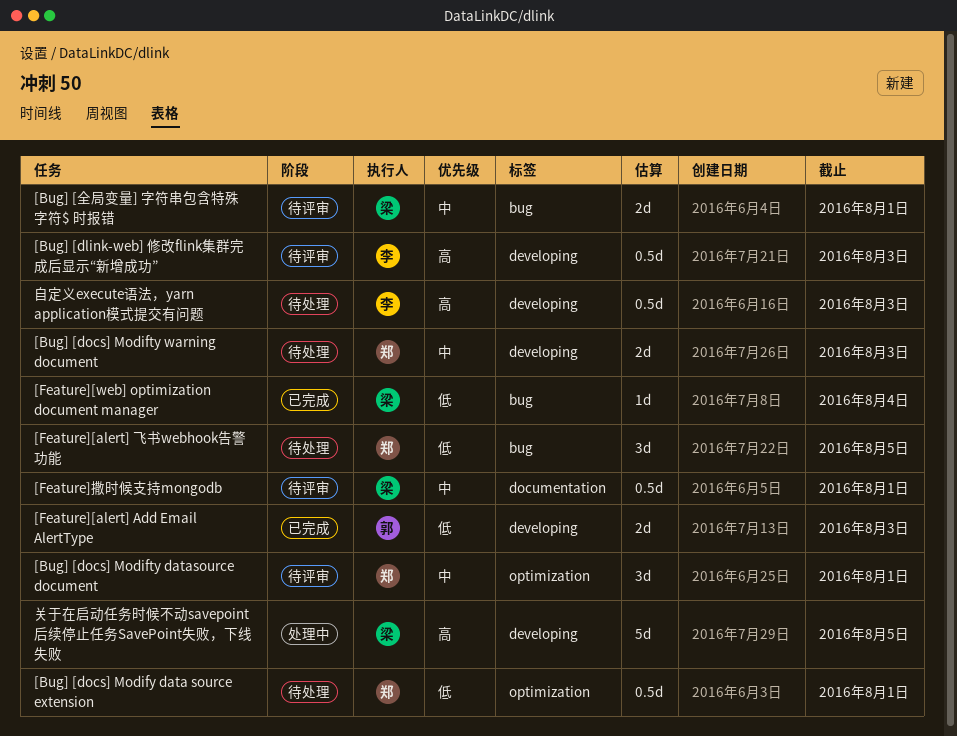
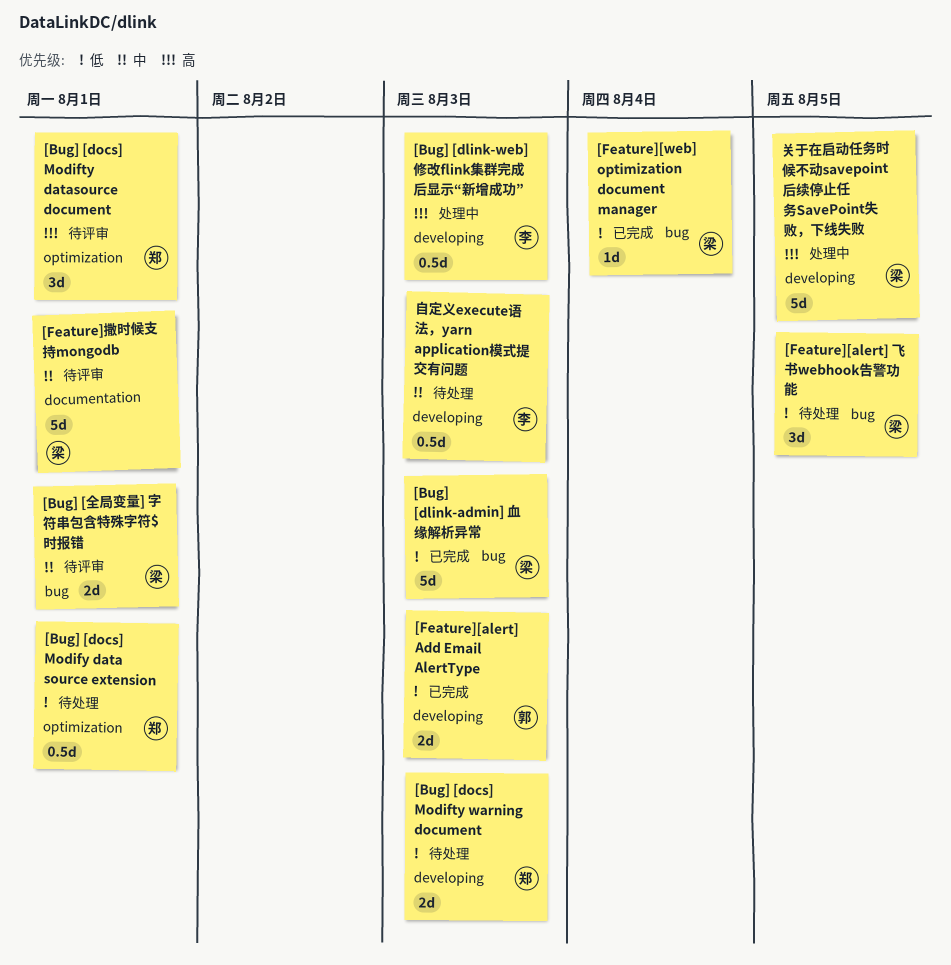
[Bug] [dlink-admin] 血缘解析异常: none -> present
[Bug] [dlink-web] 修改flink集群完成后显示“新增成功”, status: 待评审 -> 处理中
[Bug] [docs] Modifty datasource document, priority: 中 -> 高
[Bug] [docs] Modifty warning document, priority: 中 -> 低
[Feature][alert] 飞书webhook告警功能, owner: 郑 -> 梁
[Feature]撒时候支持mongodb, estimate: 0.5d -> 5d
自定义execute语法，yarn application模式提交有问题, priority: 高 -> 中

